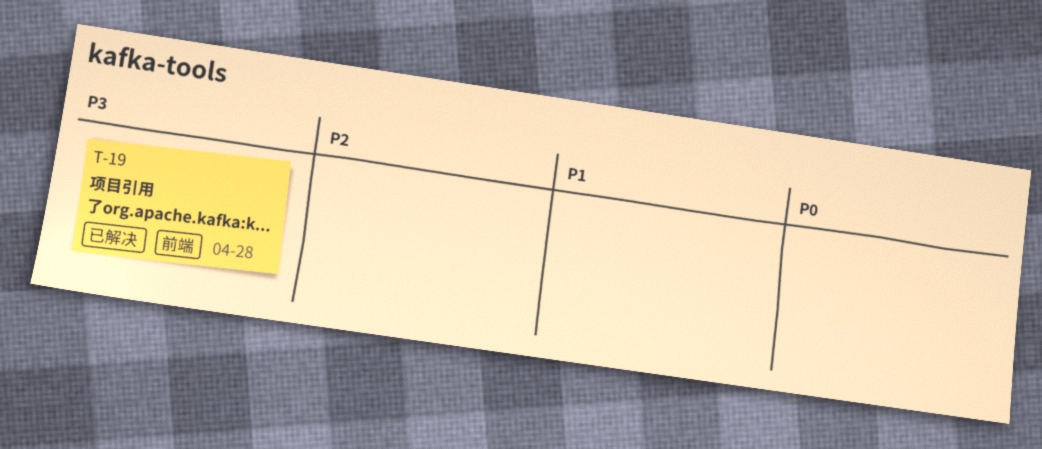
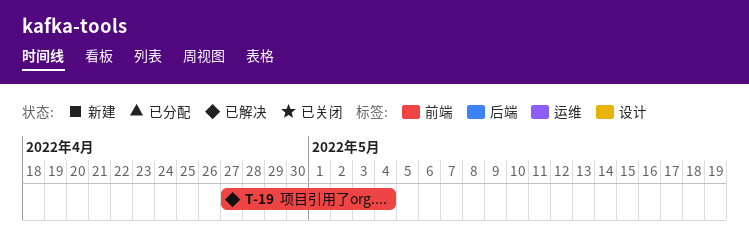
T-19, due: Apr 28 -> May 4

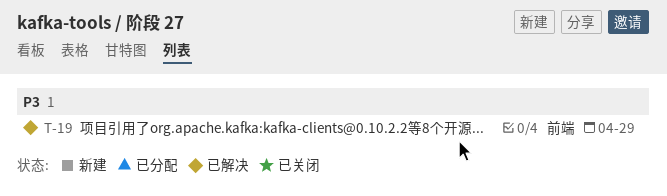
T-19, due: May 4 -> Apr 29

